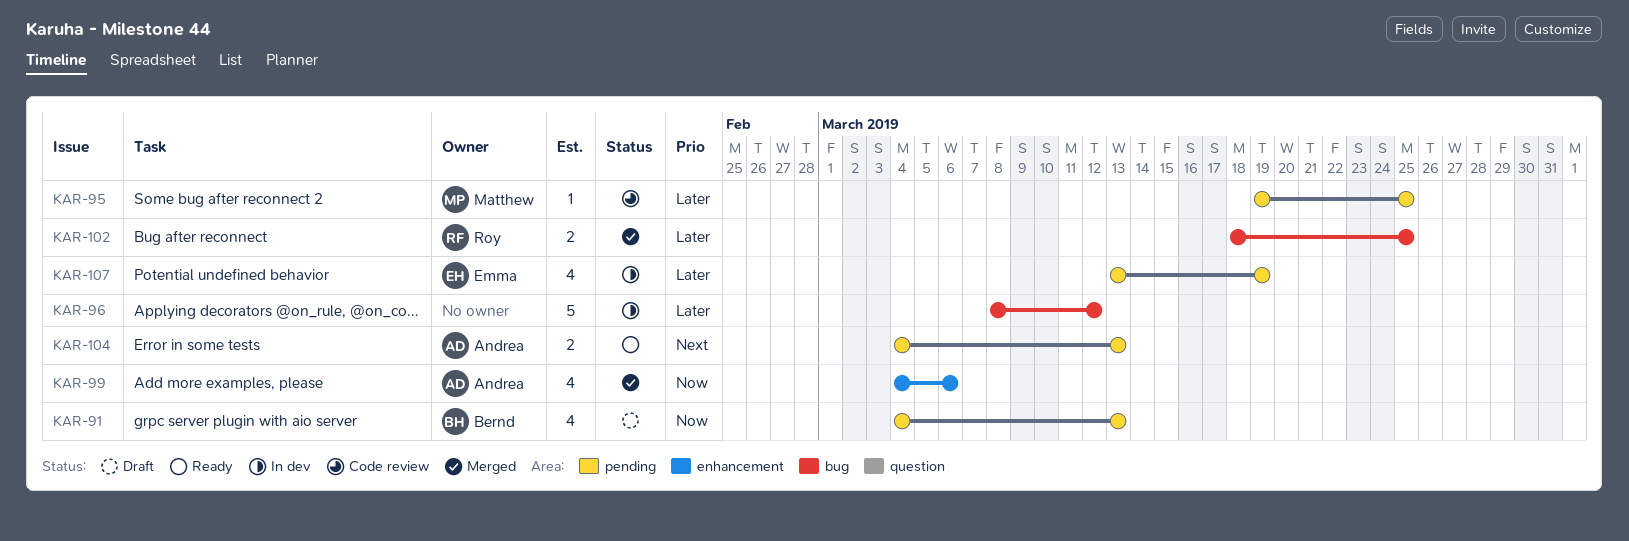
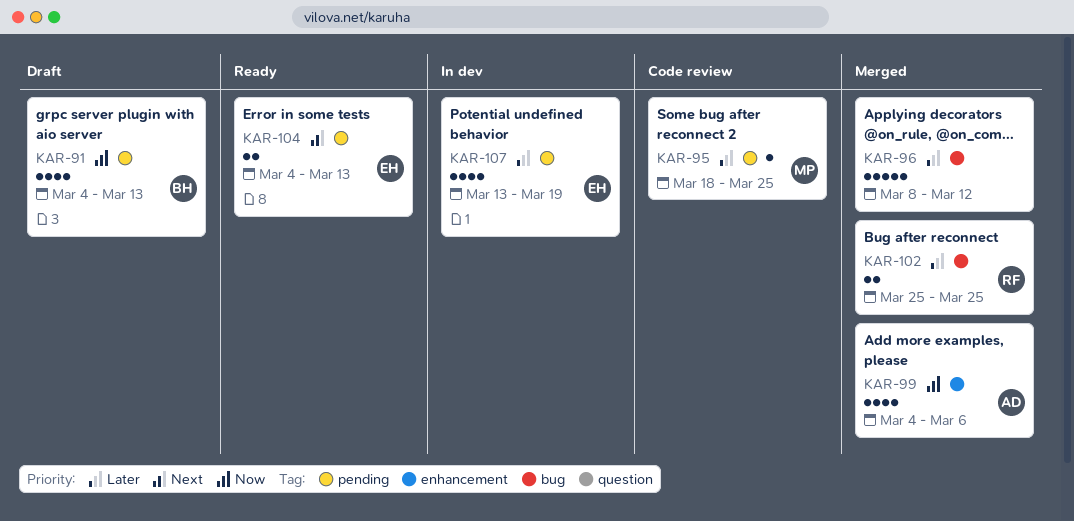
KAR-95, start: Mar 19 -> Mar 18
KAR-96, status: In dev -> Merged
KAR-102, start: Mar 18 -> Mar 25
KAR-104, owner: Andrea -> Emma

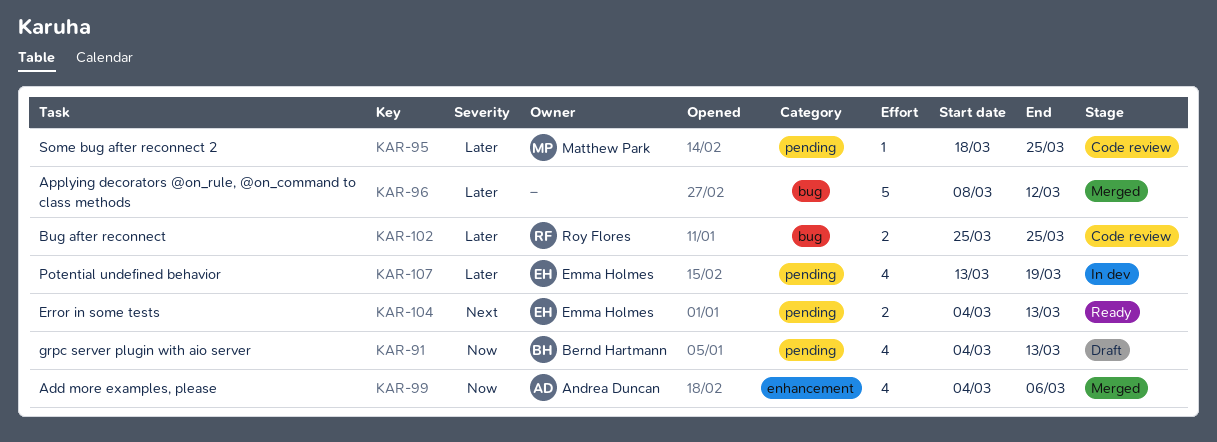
KAR-102, status: Merged -> Code review

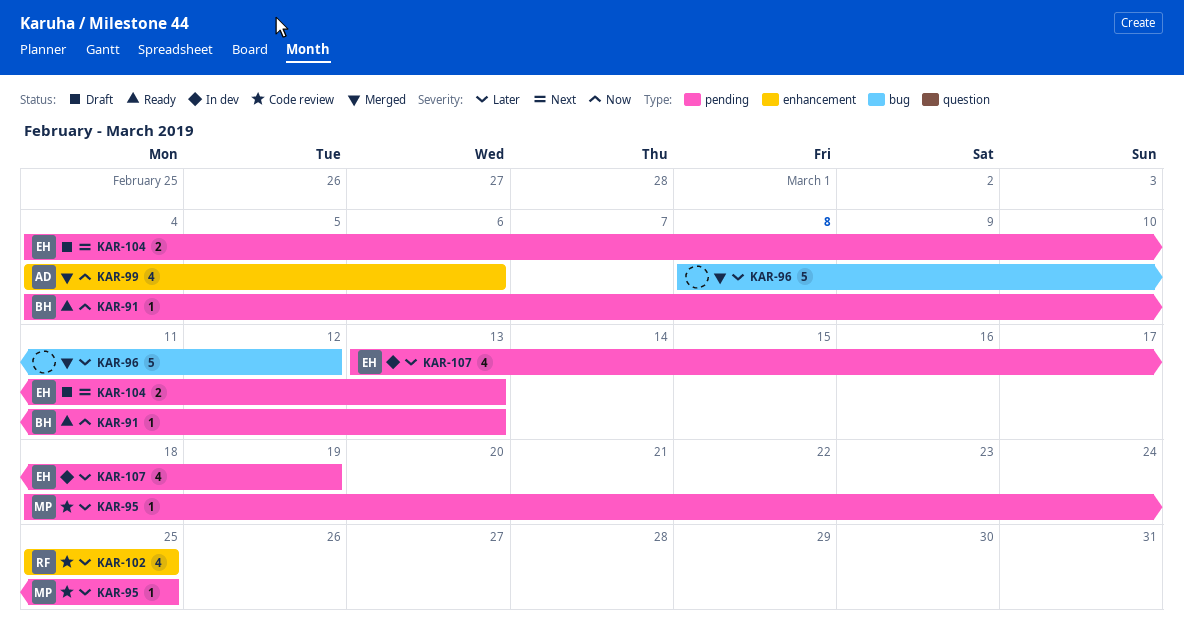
KAR-91, status: Draft -> Ready
KAR-91, estimate: 4 -> 1
KAR-102, label: bug -> enhancement
KAR-102, estimate: 2 -> 4
KAR-104, status: Ready -> Draft

